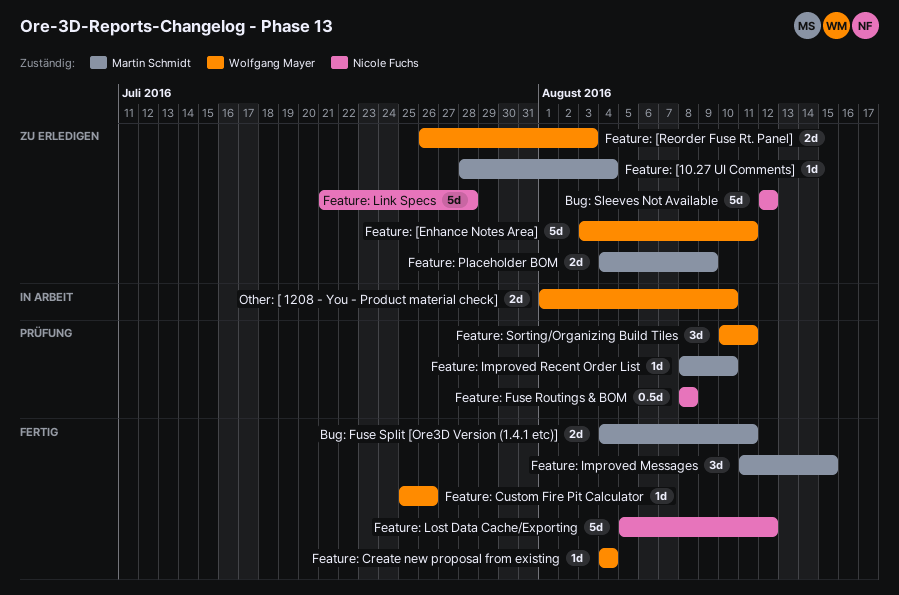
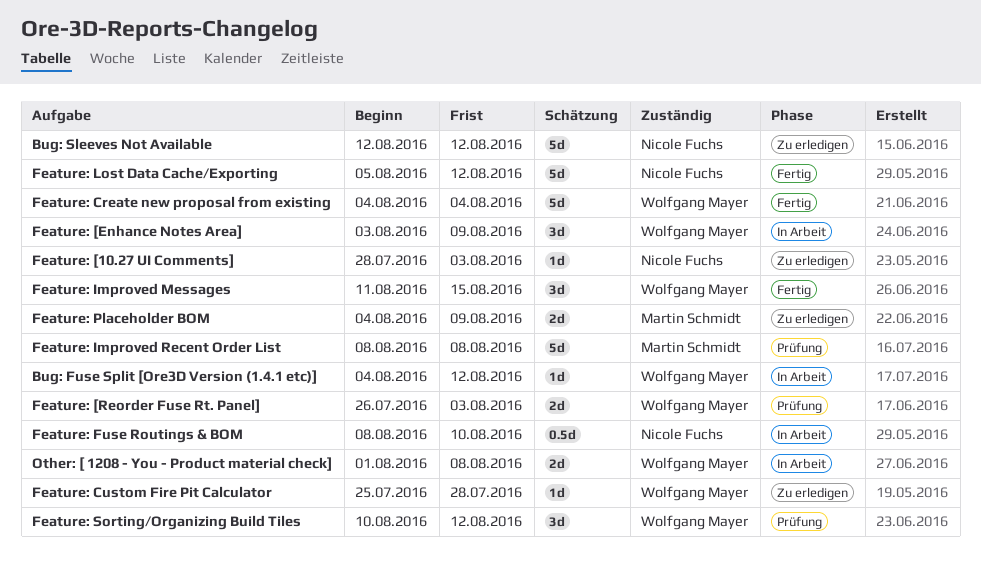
Bug: Fuse Split [Ore3D Version (1.4.1 etc)], status: Fertig -> In Arbeit
Bug: Fuse Split [Ore3D Version (1.4.1 etc)], owner: Martin Schmidt -> Wolfgang Mayer
Bug: Fuse Split [Ore3D Version (1.4.1 etc)], estimate: 2d -> 1d
Bug: Fuse Split [Ore3D Version (1.4.1 etc)], due: Aug 11 -> Aug 12
Feature: [10.27 UI Comments], owner: Martin Schmidt -> Nicole Fuchs
Feature: [10.27 UI Comments], due: Aug 4 -> Aug 3
Feature: [Enhance Notes Area], status: Zu erledigen -> In Arbeit
Feature: [Enhance Notes Area], estimate: 5d -> 3d
Feature: [Enhance Notes Area], due: Aug 11 -> Aug 9
Feature: [Reorder Fuse Rt. Panel], status: Zu erledigen -> Prüfung
Feature: Create new proposal from existing, estimate: 1d -> 5d
Feature: Custom Fire Pit Calculator, status: Fertig -> Zu erledigen
Feature: Custom Fire Pit Calculator, due: Jul 26 -> Jul 28
Feature: Fuse Routings & BOM, status: Prüfung -> In Arbeit
Feature: Fuse Routings & BOM, due: Aug 8 -> Aug 10
Feature: Improved Messages, owner: Martin Schmidt -> Wolfgang Mayer
Feature: Improved Recent Order List, estimate: 1d -> 5d
Feature: Improved Recent Order List, due: Aug 10 -> Aug 8
Feature: Link Specs: present -> none
Feature: Sorting/Organizing Build Tiles, due: Aug 11 -> Aug 12
Other: [ 1208 - You - Product material check], due: Aug 10 -> Aug 8

